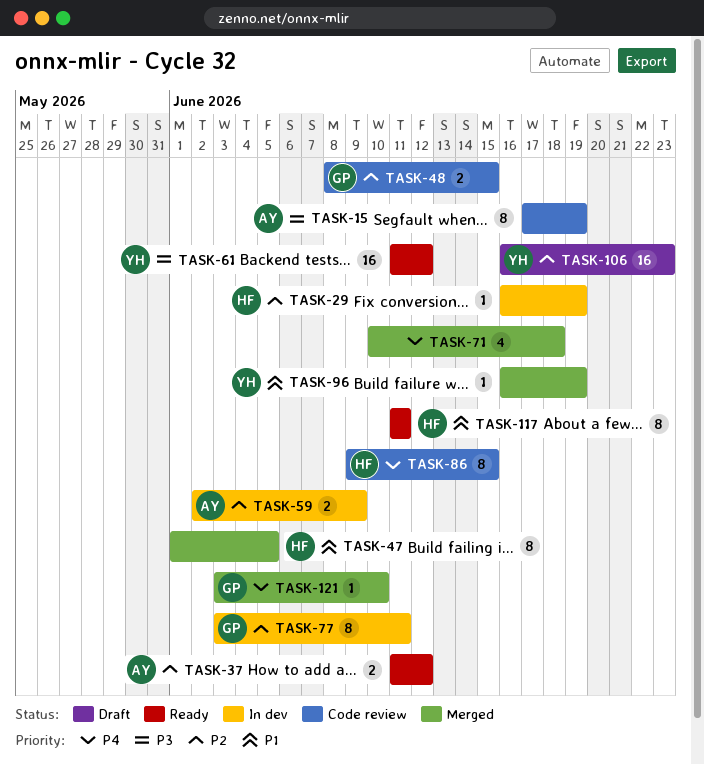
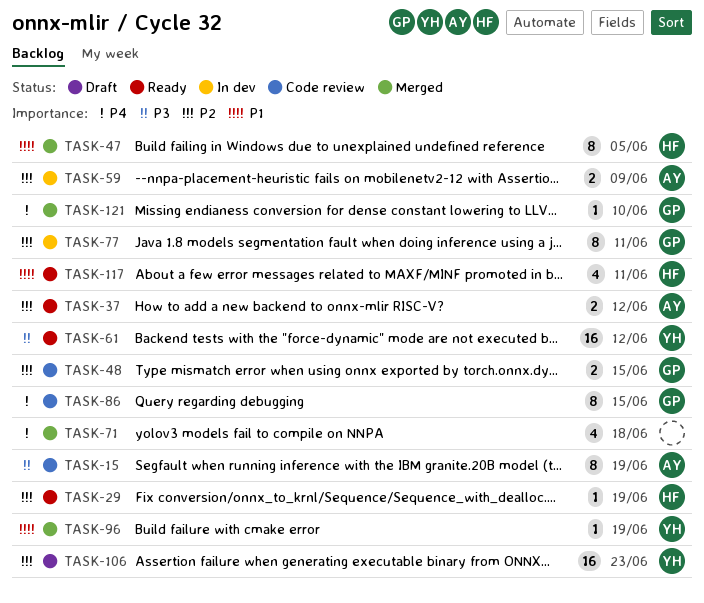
TASK-29, status: In dev -> Ready
TASK-86, owner: HF -> GP
TASK-117, estimate: 8 -> 4

